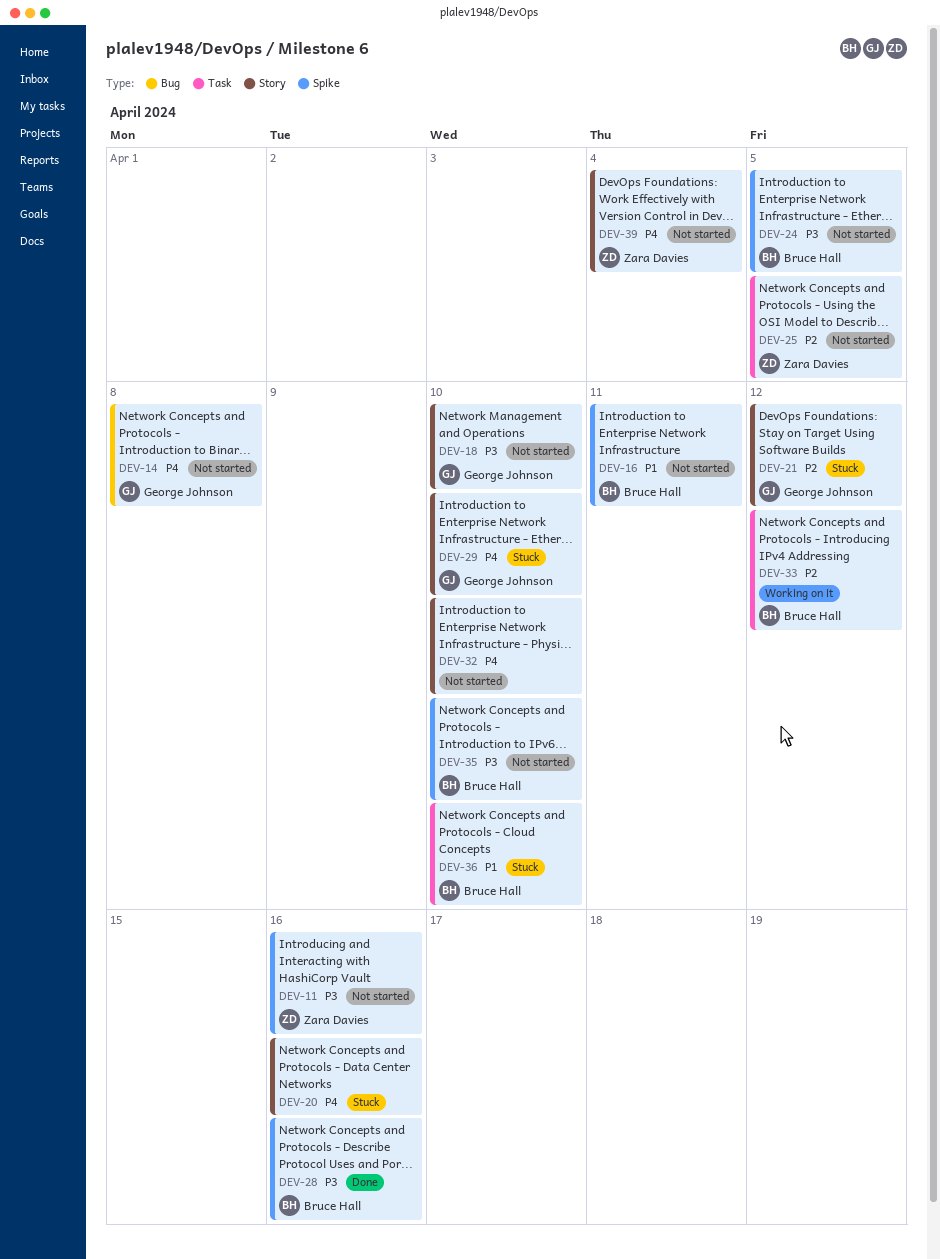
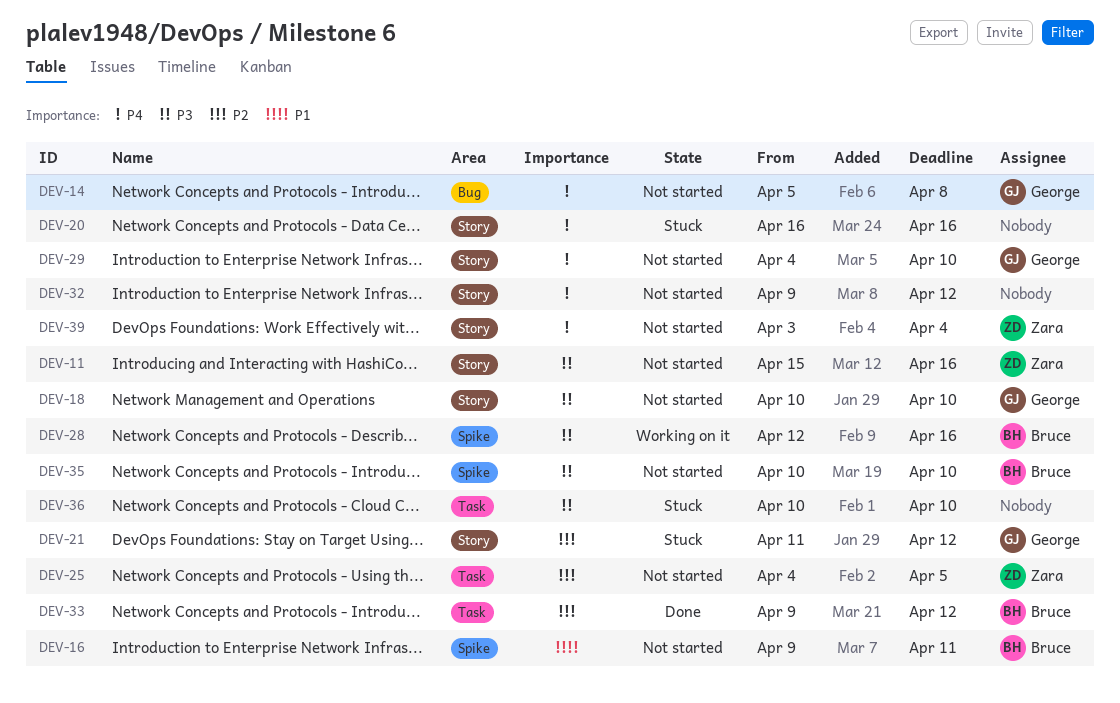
DEV-11, label: Spike -> Story
DEV-24: present -> none
DEV-28, status: Done -> Working on it
DEV-29, status: Stuck -> Not started
DEV-32, due: Apr 10 -> Apr 12
DEV-33, status: Working on it -> Done
DEV-36, owner: Bruce Hall -> none
DEV-36, priority: P1 -> P3

